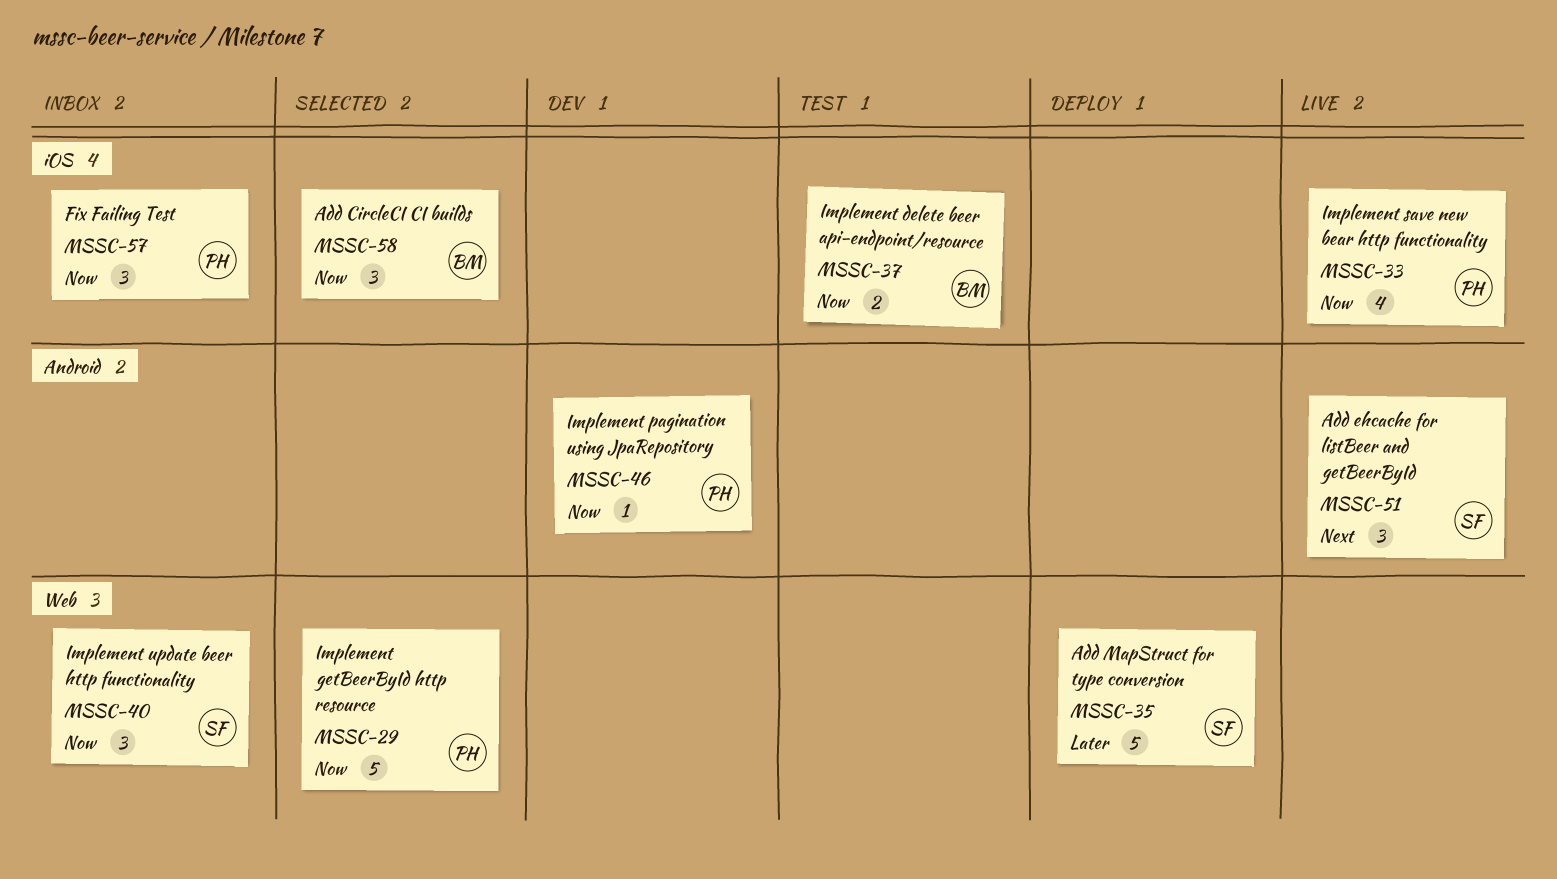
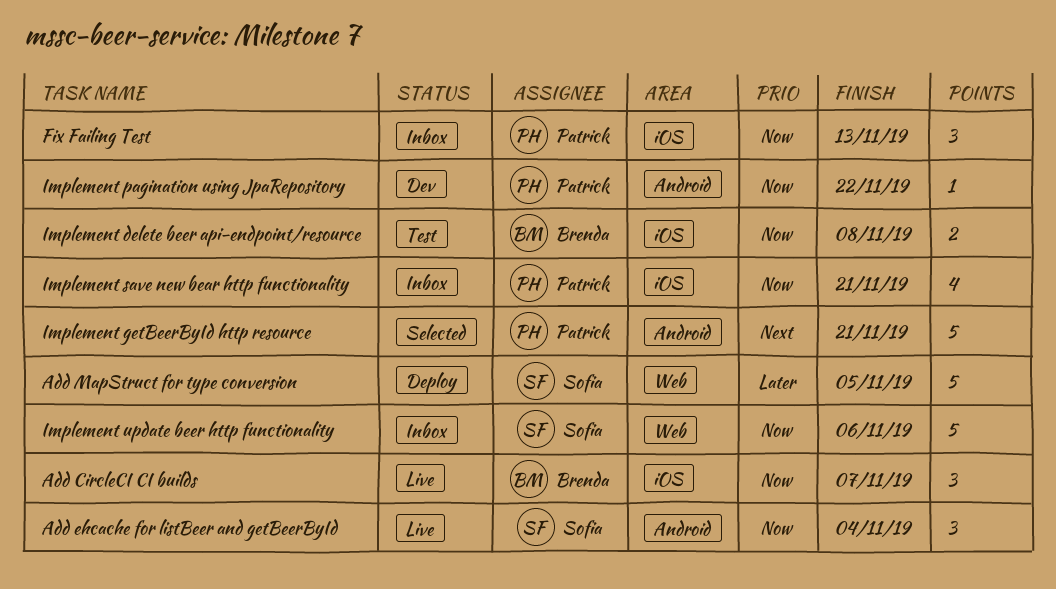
Add CircleCI CI builds, status: Selected -> Live
Add ehcache for listBeer and getBeerById, priority: Next -> Now
Implement getBeerById http resource, priority: Now -> Next
Implement getBeerById http resource, label: Web -> Android
Implement save new bear http functionality, status: Live -> Inbox
Implement update beer http functionality, estimate: 3 -> 5

